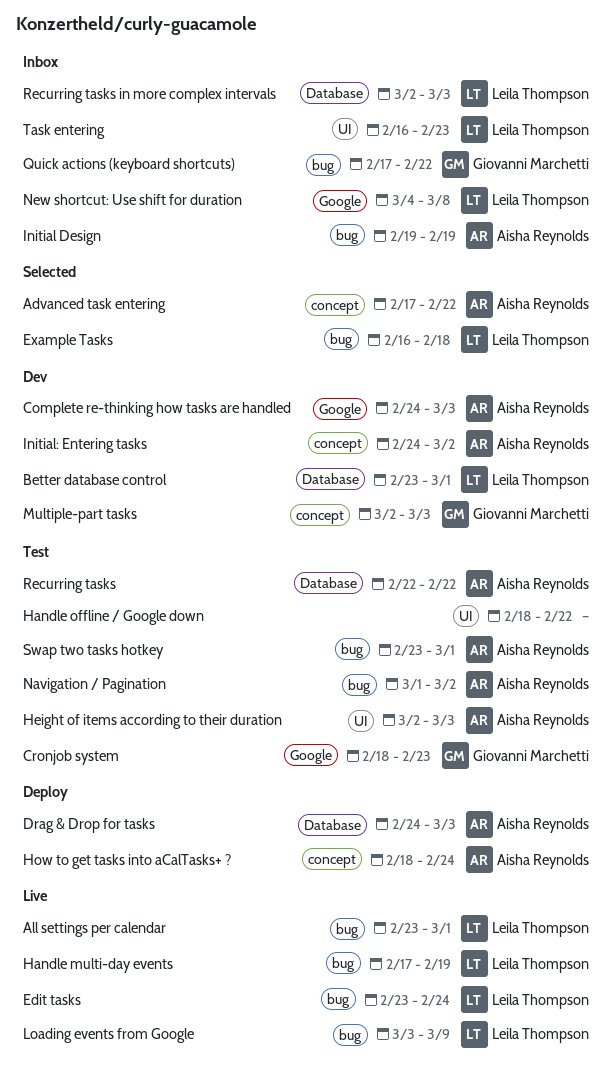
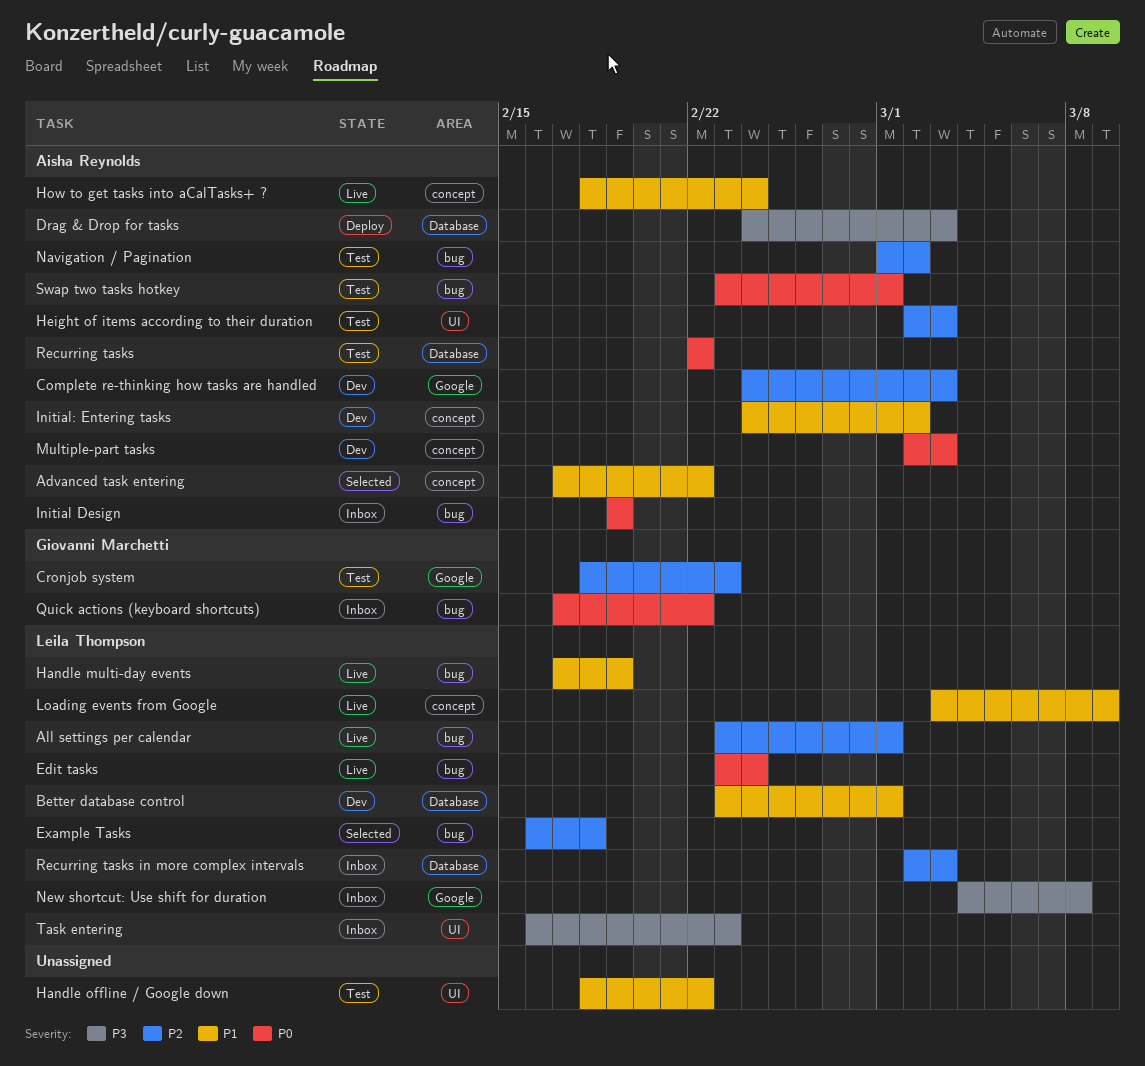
How to get tasks into aCalTasks+ ?, status: Deploy -> Live
Loading events from Google, label: bug -> concept
Multiple-part tasks, owner: Giovanni Marchetti -> Aisha Reynolds

